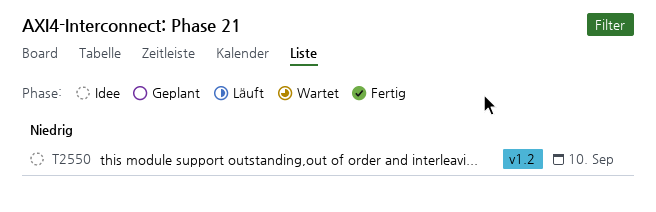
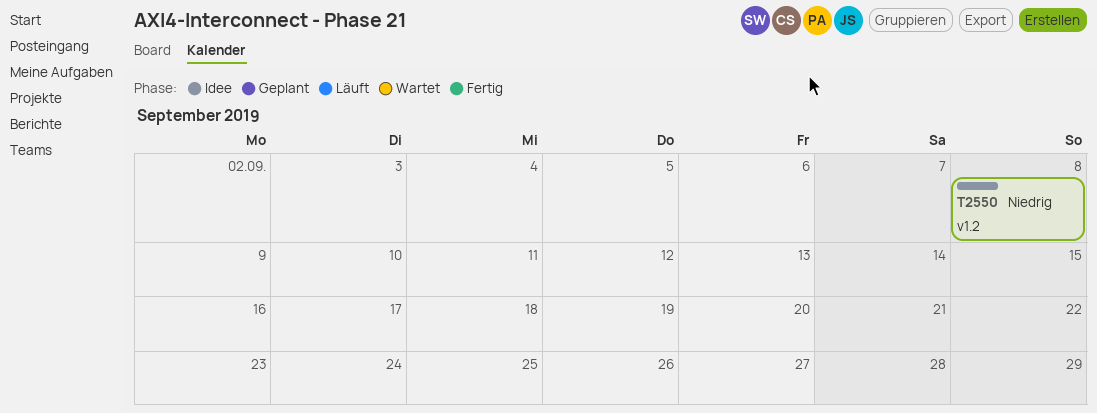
T2550, due: Sep 10 -> Sep 8

